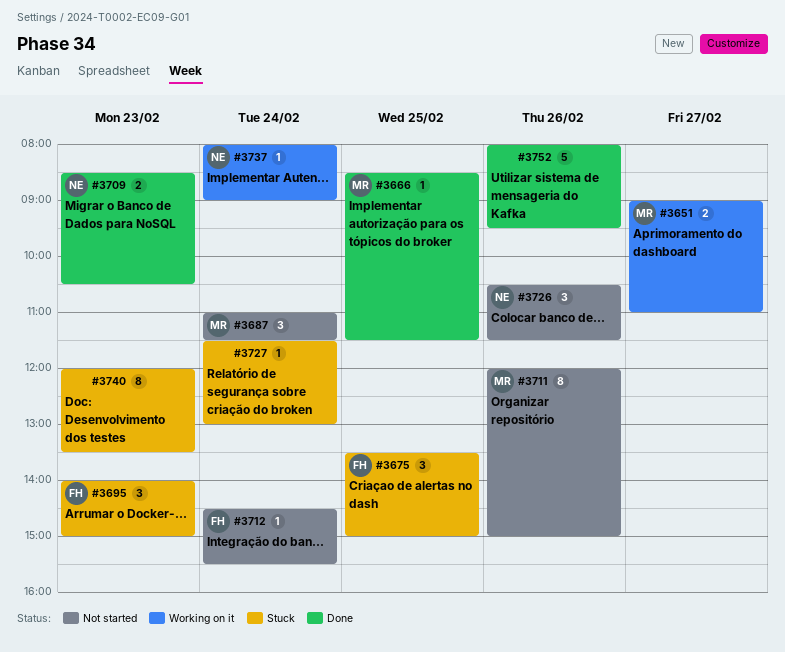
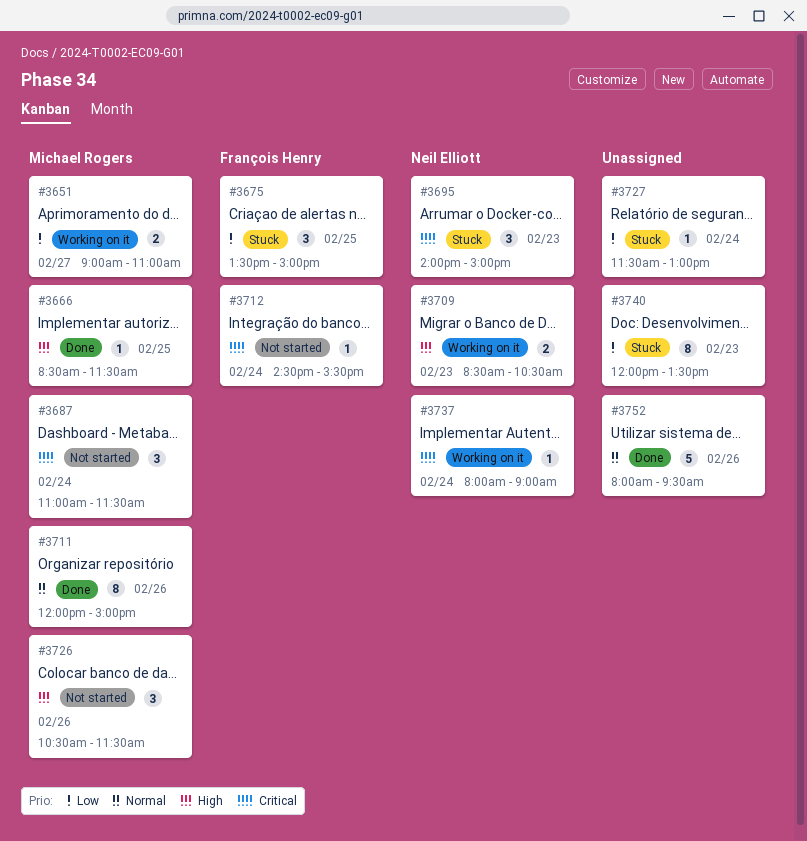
#3695, owner: François Henry -> Neil Elliott
#3709, status: Done -> Working on it
#3711, status: Not started -> Done
#3726, owner: Neil Elliott -> Michael Rogers

